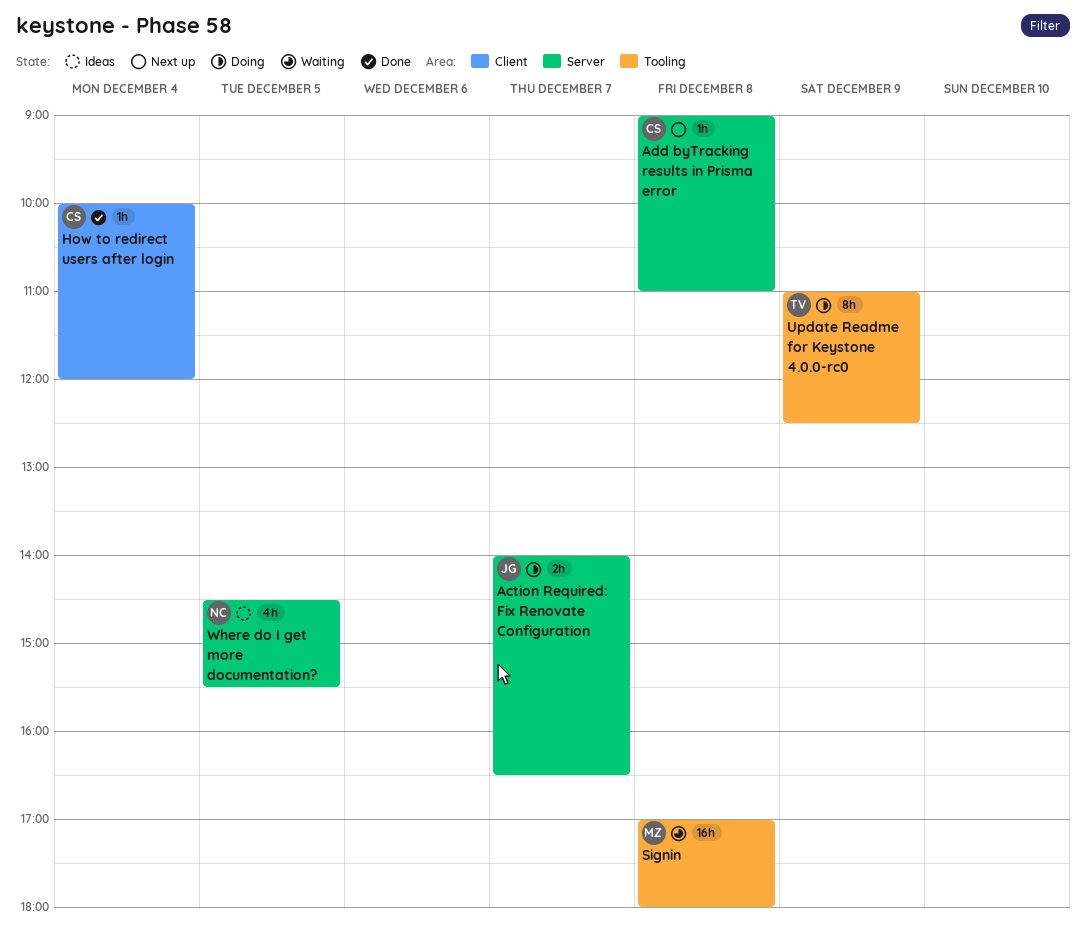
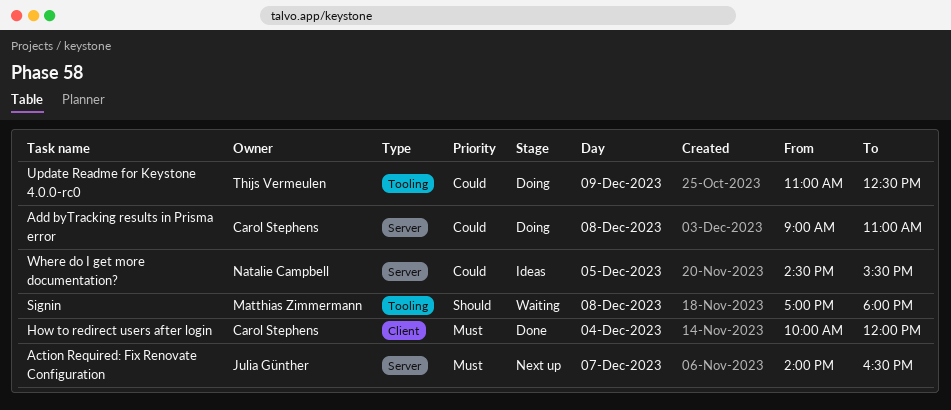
Action Required: Fix Renovate Configuration, status: Doing -> Next up
Add byTracking results in Prisma error, status: Next up -> Doing

